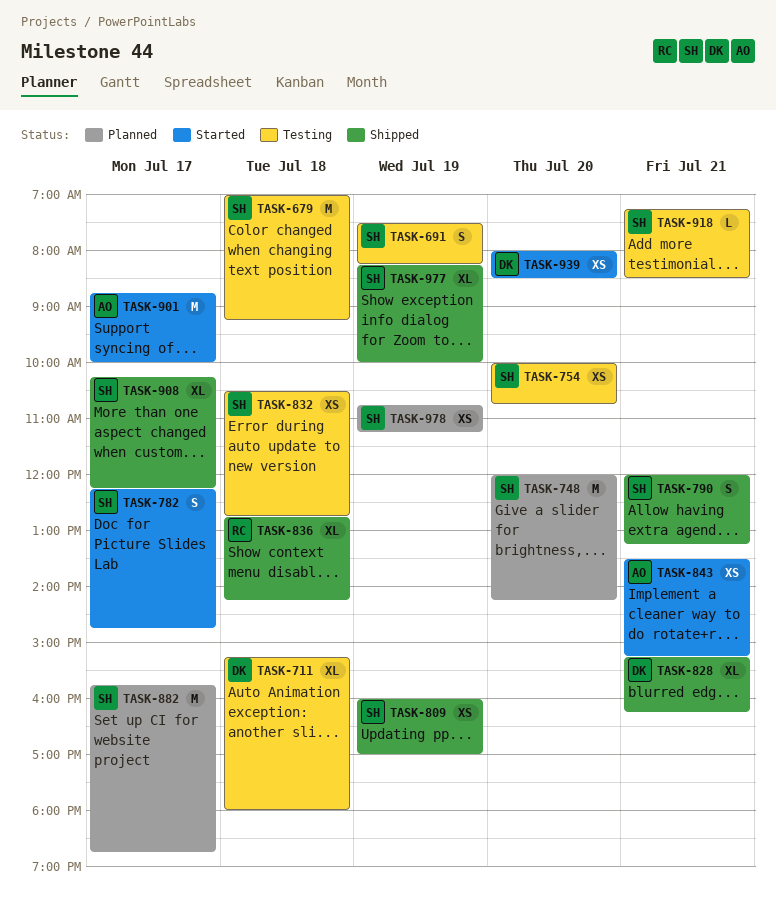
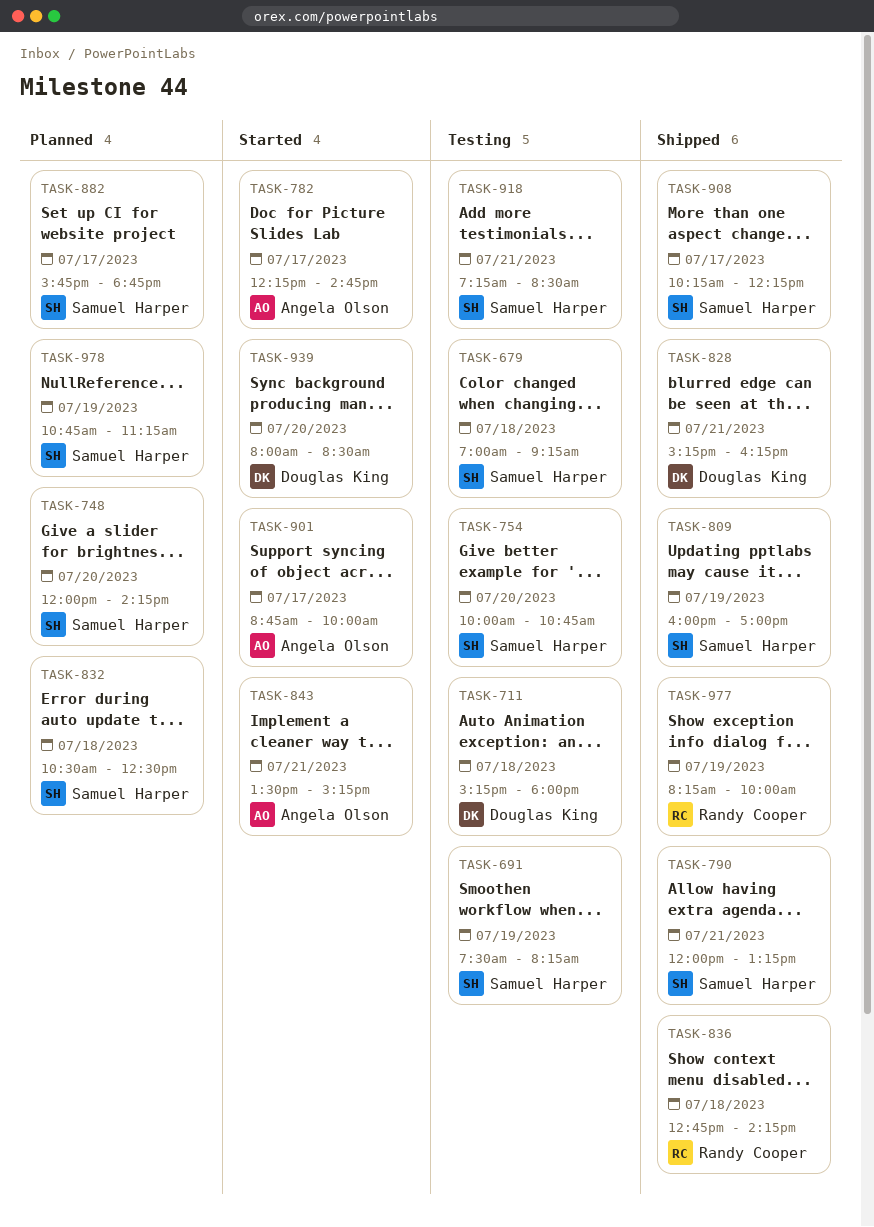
TASK-782, owner: Samuel Harper -> Angela Olson
TASK-832, status: Testing -> Planned
TASK-832, ends: 12:45 -> 12:30
TASK-977, owner: Samuel Harper -> Randy Cooper

